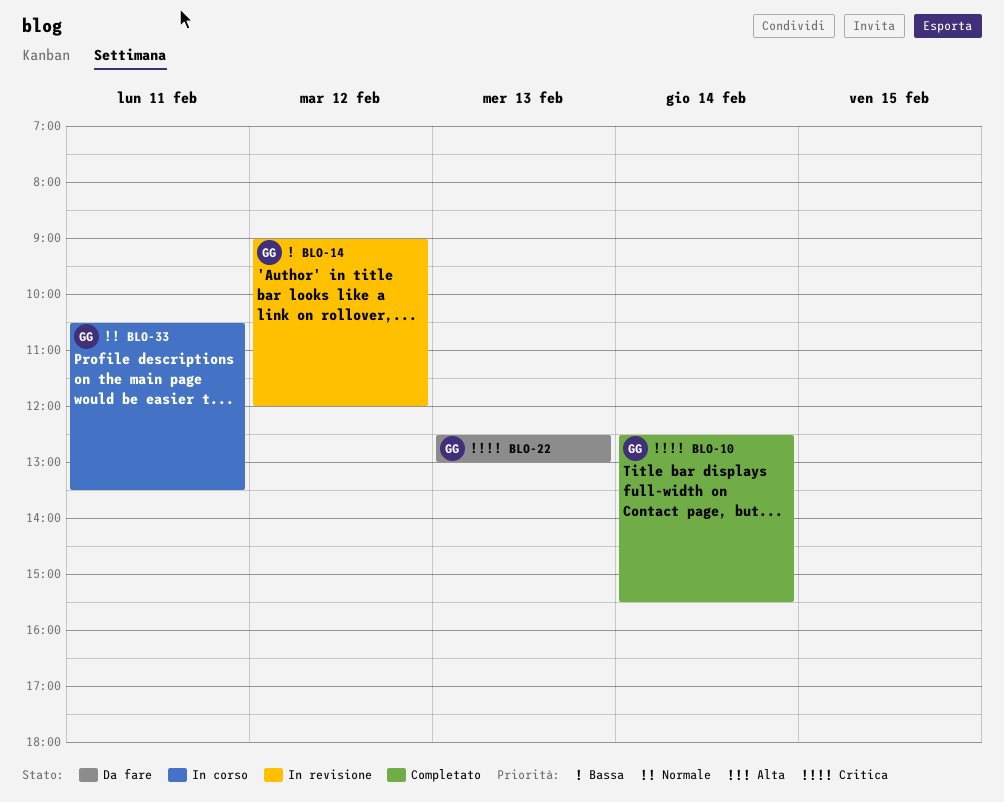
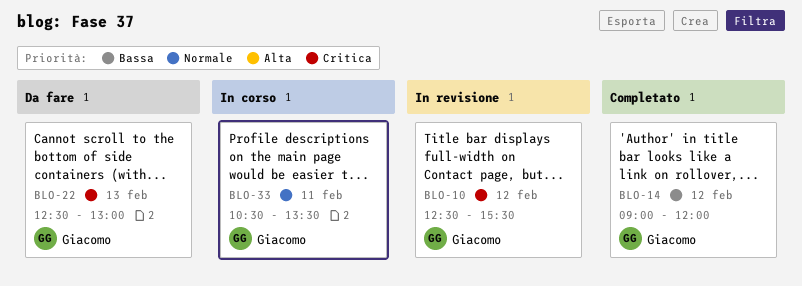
BLO-10, status: Completato -> In revisione
BLO-10, day: Feb 14 -> Feb 12
BLO-14, status: In revisione -> Completato

